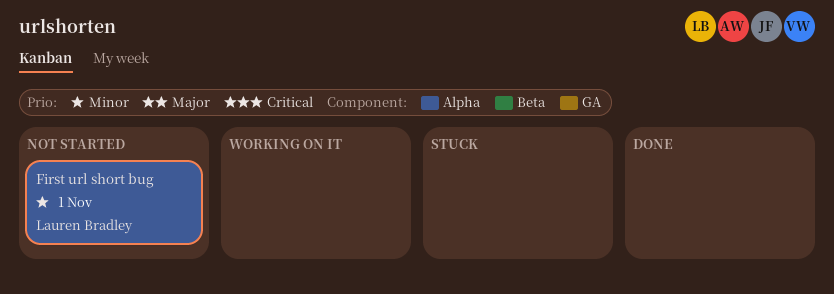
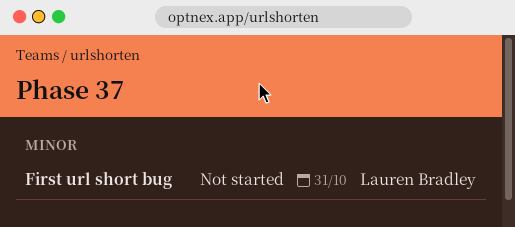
First url short bug, due: Nov 1 -> Oct 31

